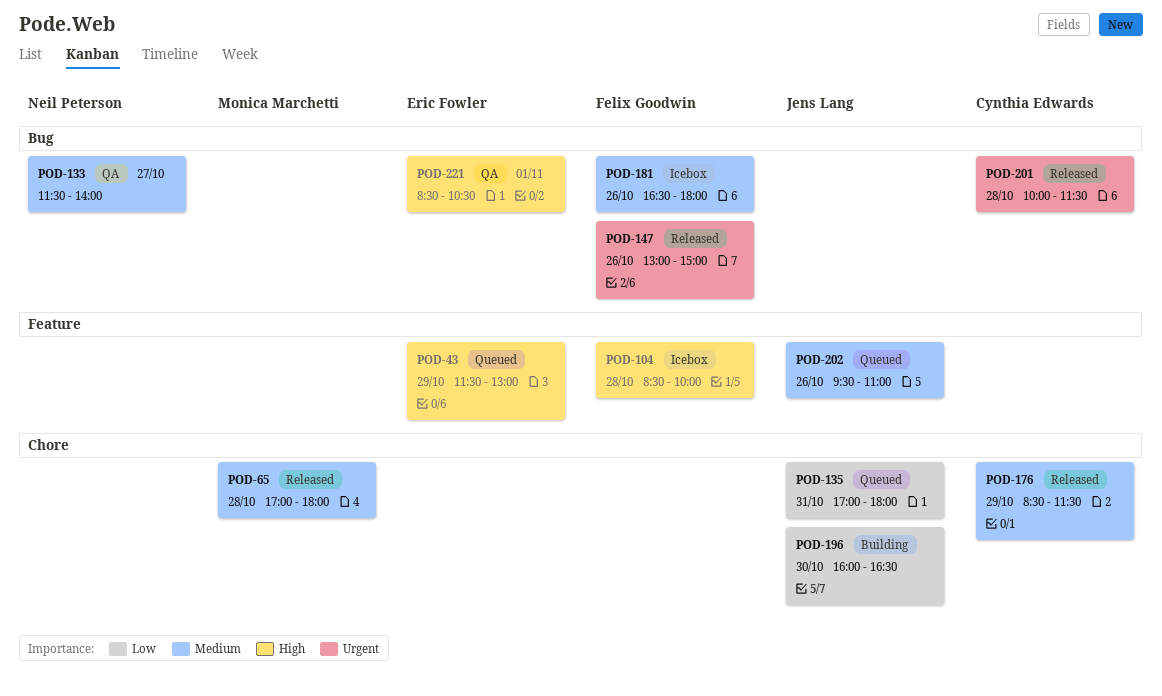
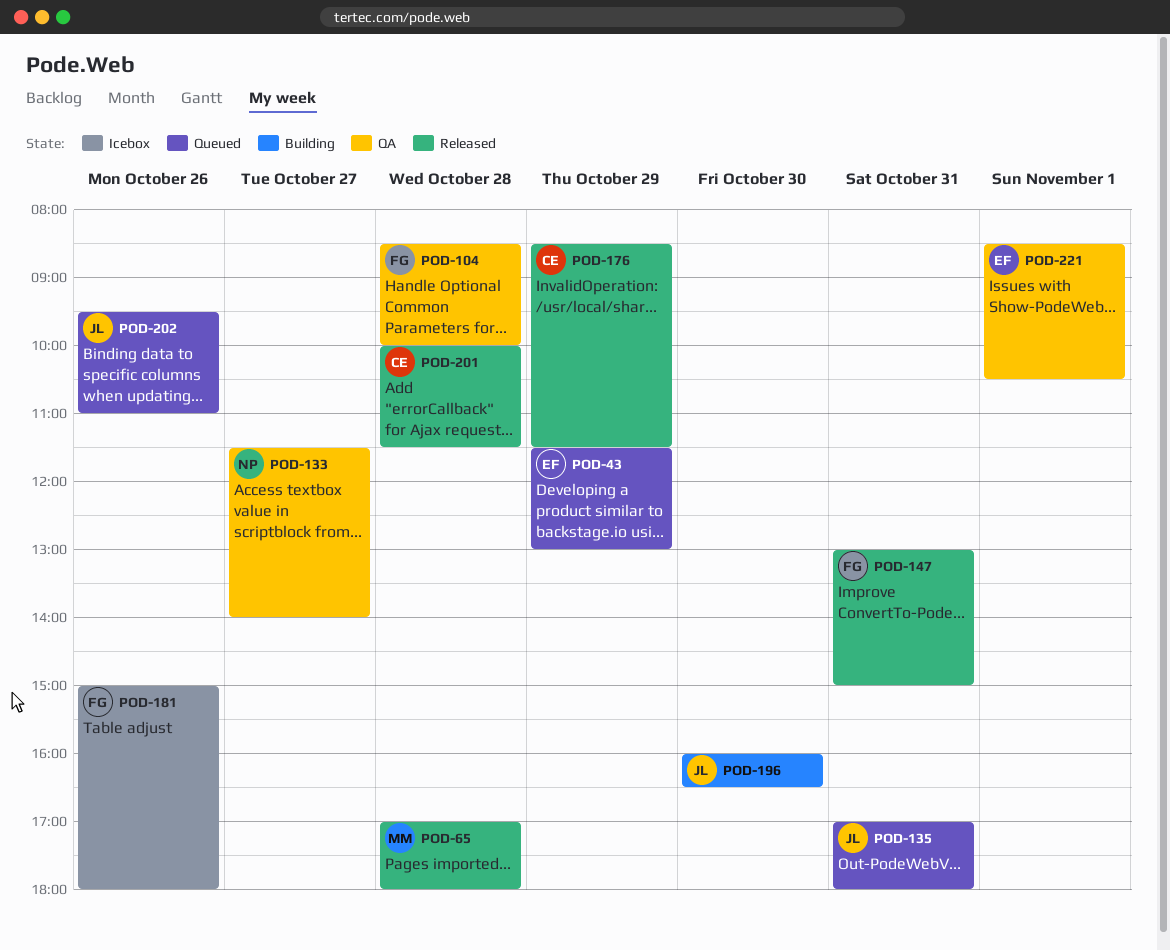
POD-104, status: Icebox -> QA
POD-147, day: Oct 26 -> Oct 31
POD-181, begins: 16:30 -> 15:00

